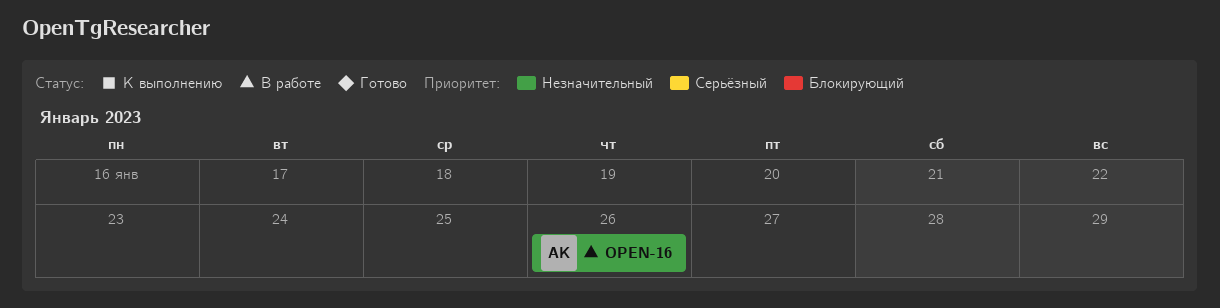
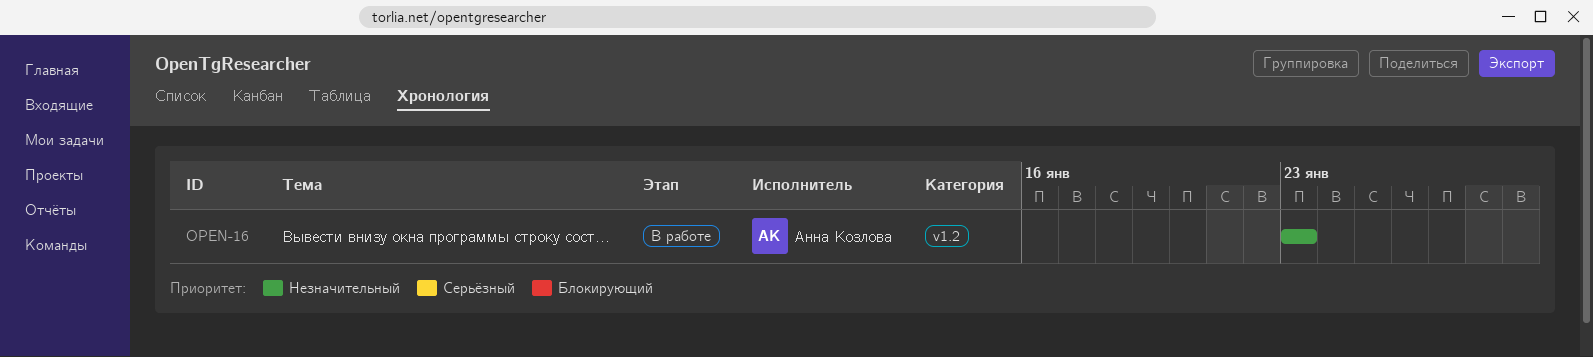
OPEN-16, start: Jan 26 -> Jan 23
OPEN-16, due: Jan 26 -> Jan 23

